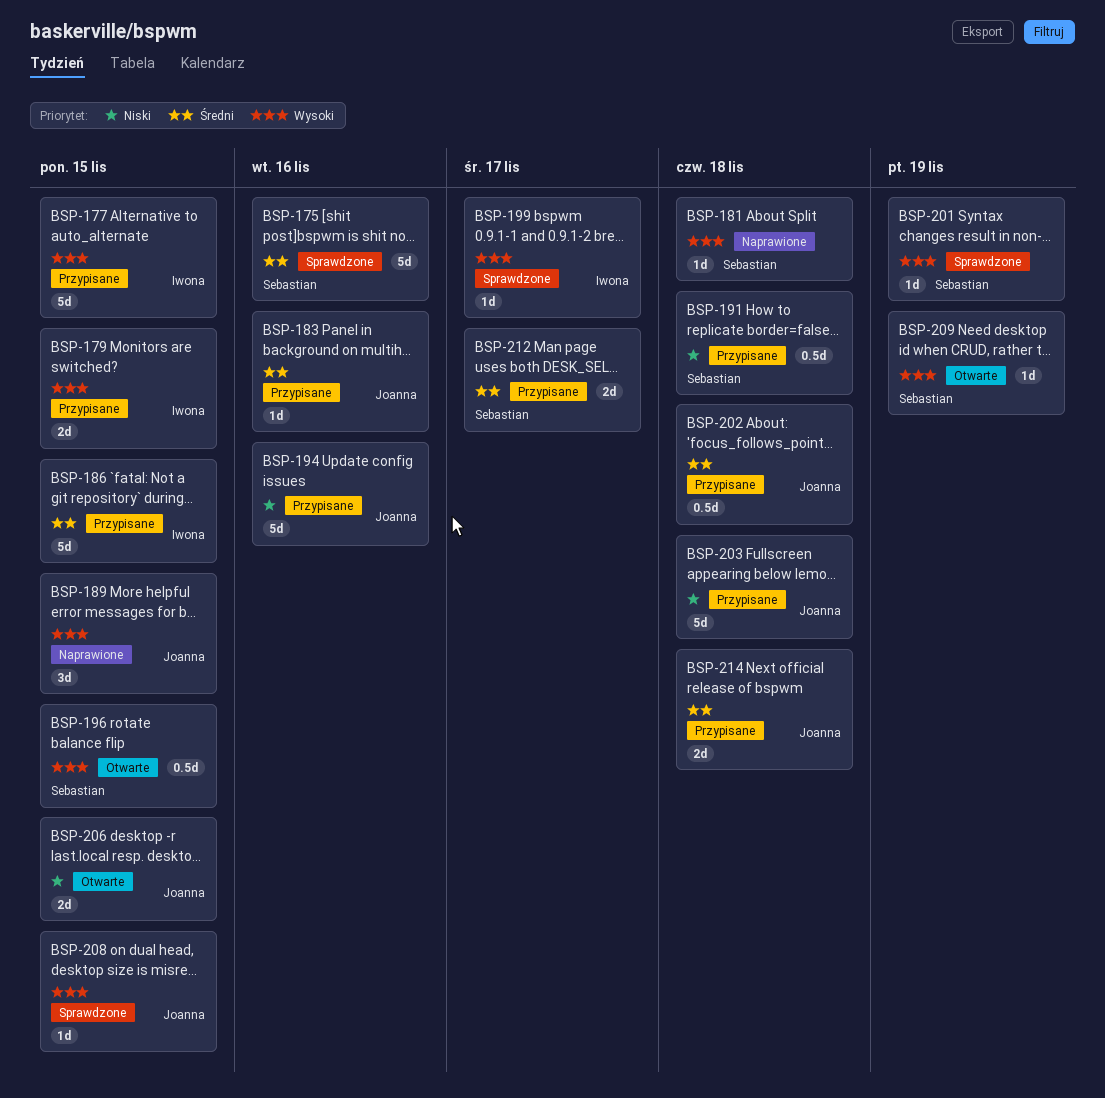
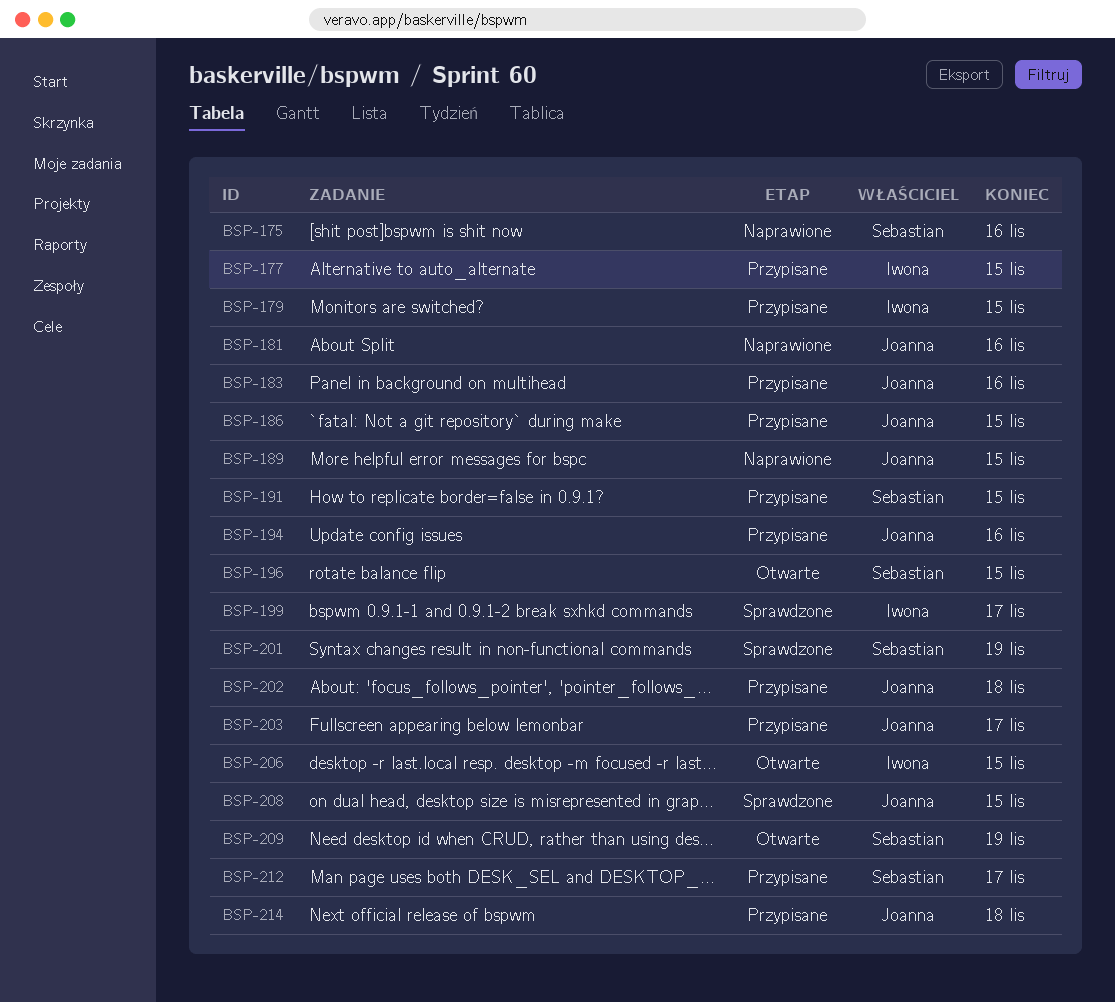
BSP-175, status: Sprawdzone -> Naprawione
BSP-181, owner: Sebastian -> Joanna
BSP-181, due: Nov 18 -> Nov 16
BSP-186, owner: Iwona -> Joanna
BSP-191, due: Nov 18 -> Nov 15
BSP-203, due: Nov 18 -> Nov 17
BSP-206, owner: Joanna -> Iwona

